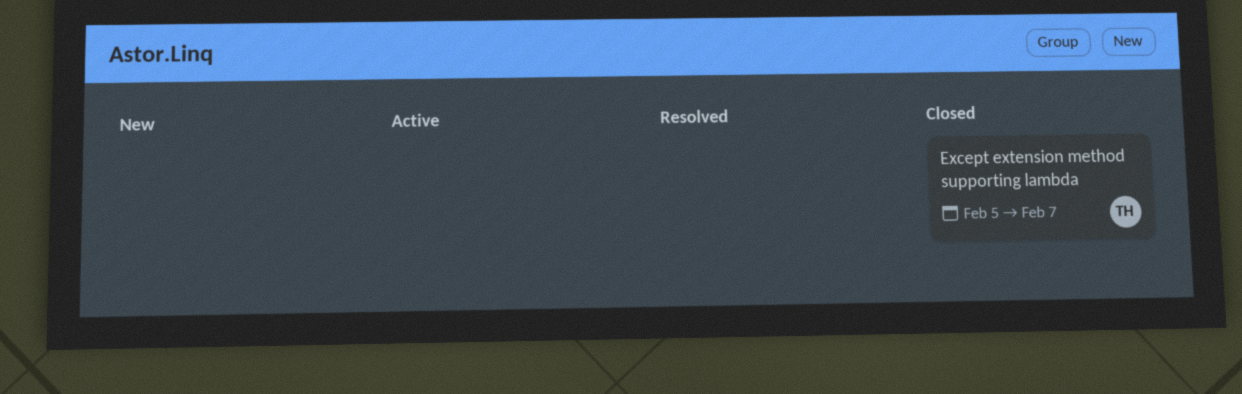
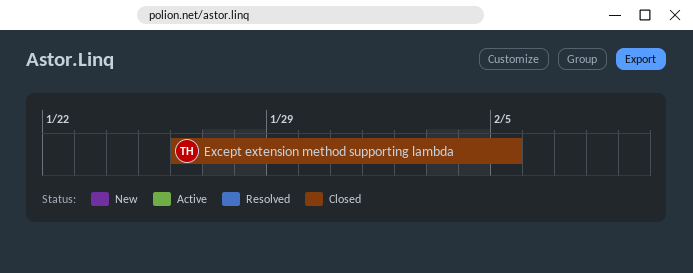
Except extension method supporting lambda, start: Feb 5 -> Jan 26
Except extension method supporting lambda, due: Feb 7 -> Feb 5

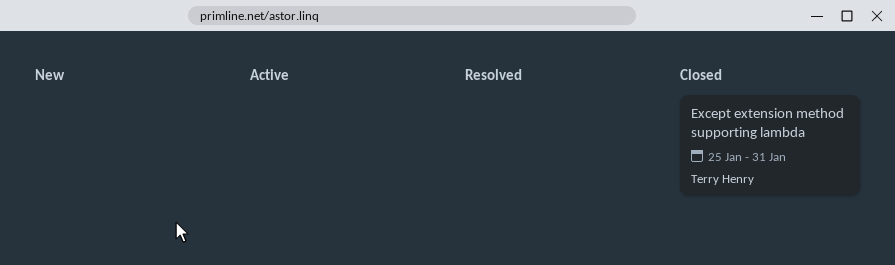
Except extension method supporting lambda, start: Jan 26 -> Jan 25
Except extension method supporting lambda, due: Feb 5 -> Jan 31

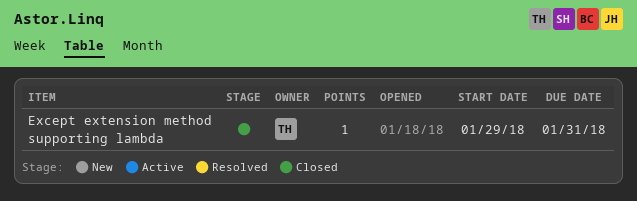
Except extension method supporting lambda, start: Jan 25 -> Jan 29

